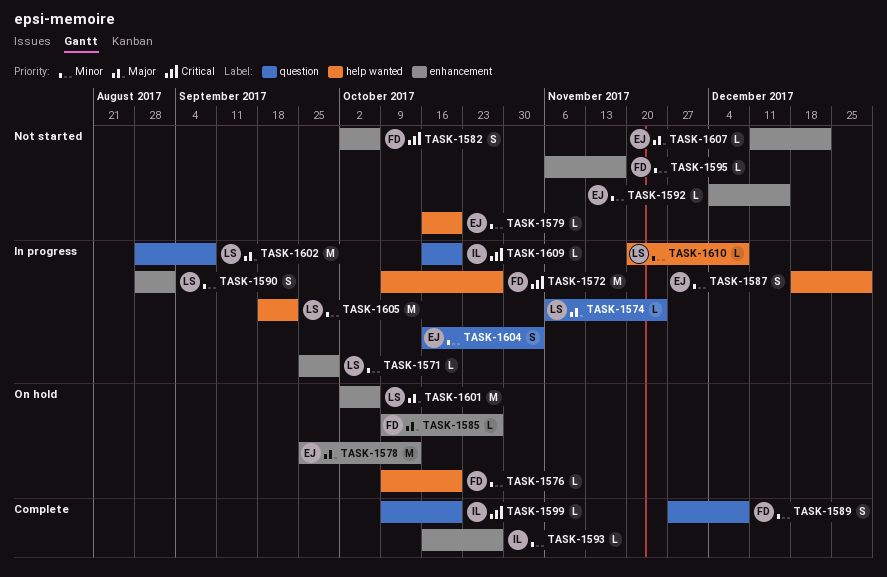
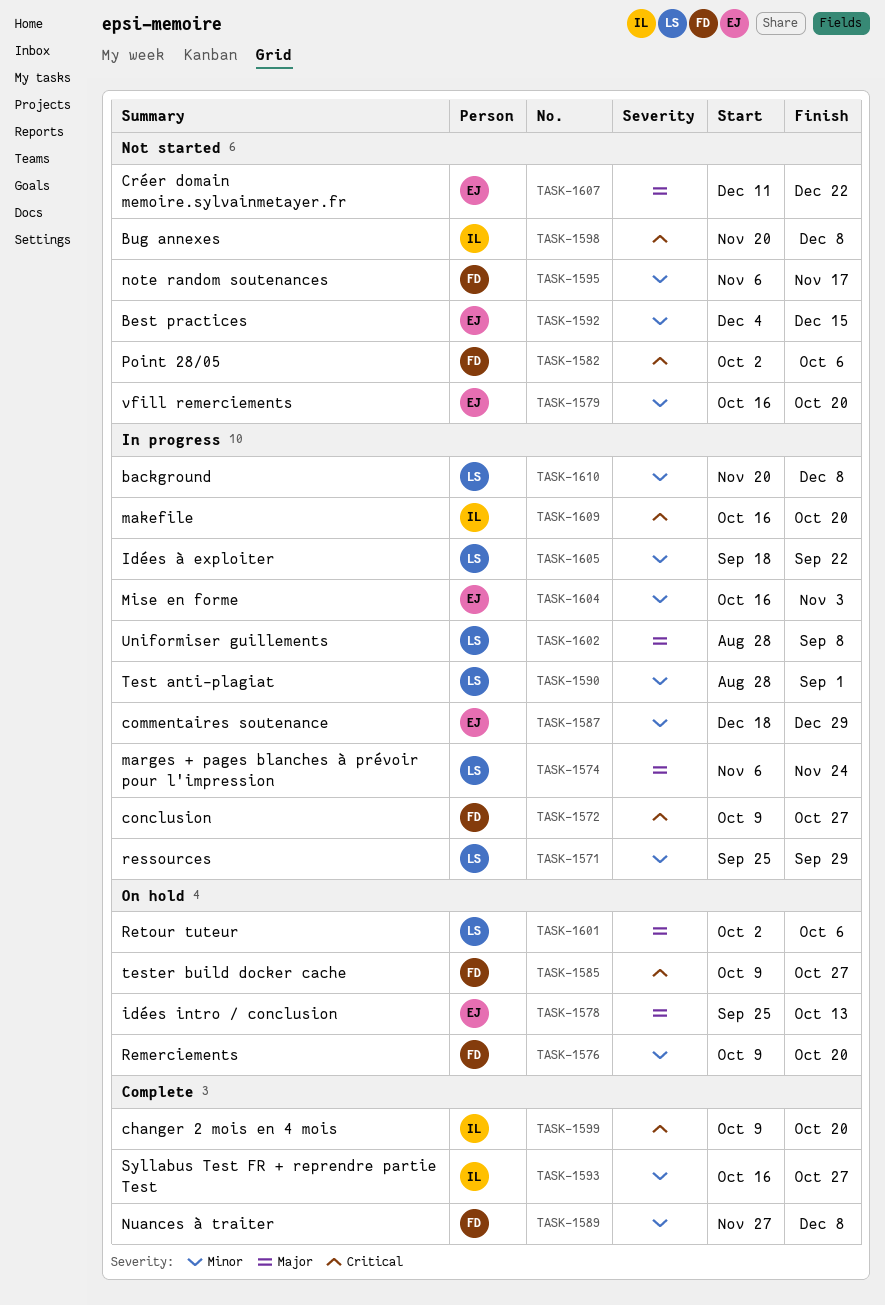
TASK-1585, priority: Major -> Critical
TASK-1598: none -> present

